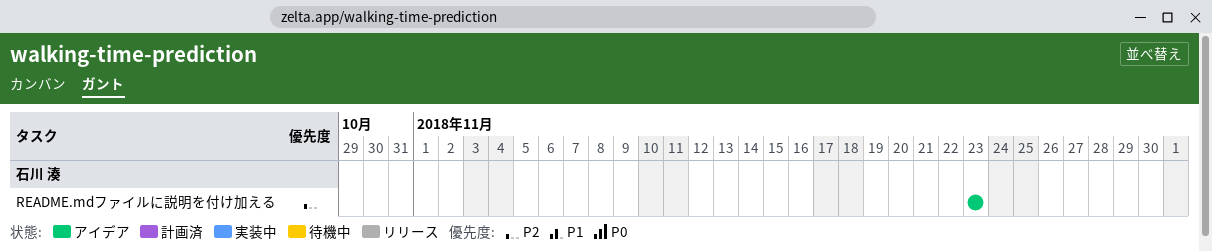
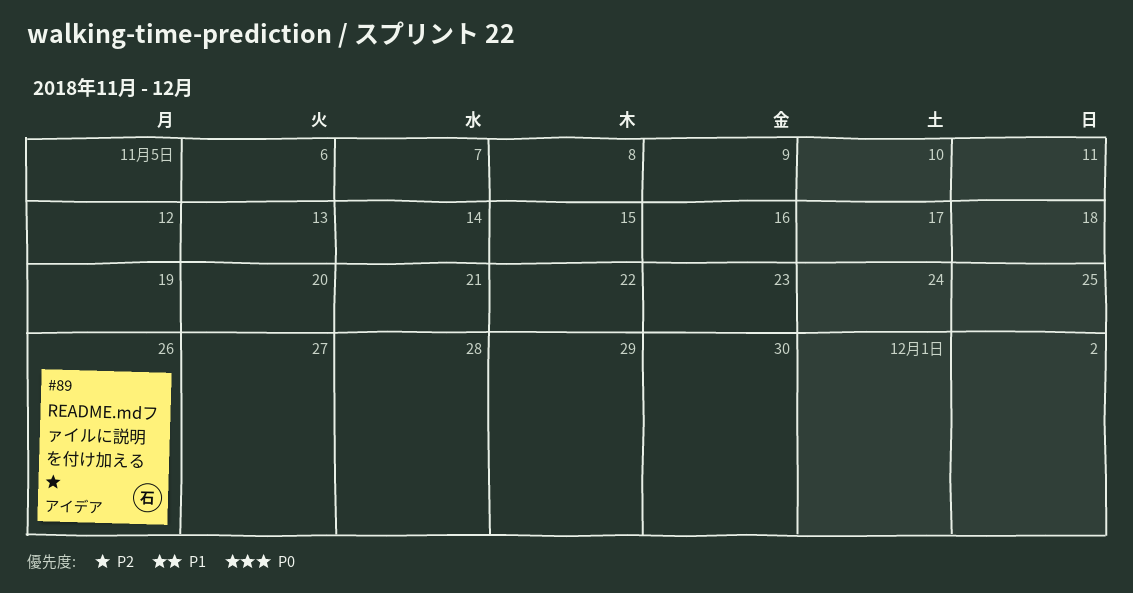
README.mdファイルに説明を付け加える, due: Nov 23 -> Nov 26

